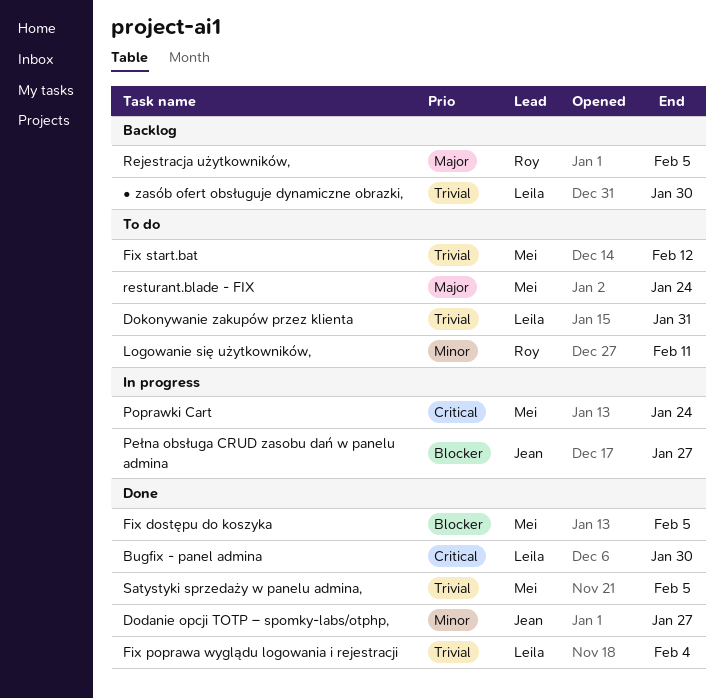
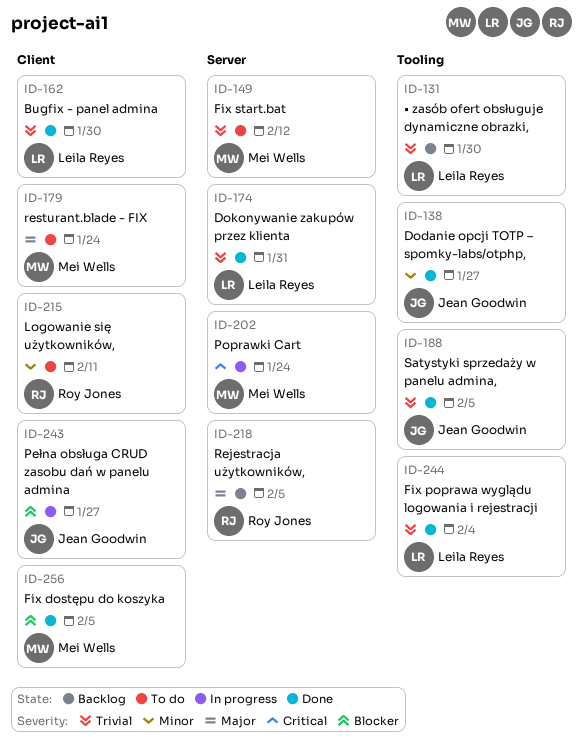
Bugfix - panel admina, priority: Critical -> Trivial
Dokonywanie zakupów przez klienta, status: To do -> Done
Satystyki sprzedaży w panelu admina,, owner: Mei Wells -> Jean Goodwin

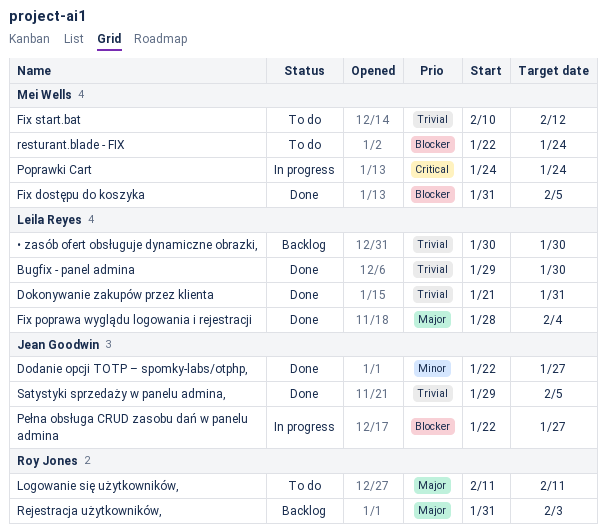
Fix poprawa wyglądu logowania i rejestracji, priority: Trivial -> Major
Logowanie się użytkowników,, priority: Minor -> Major
Rejestracja użytkowników,, due: Feb 5 -> Feb 3
resturant.blade - FIX, priority: Major -> Blocker

